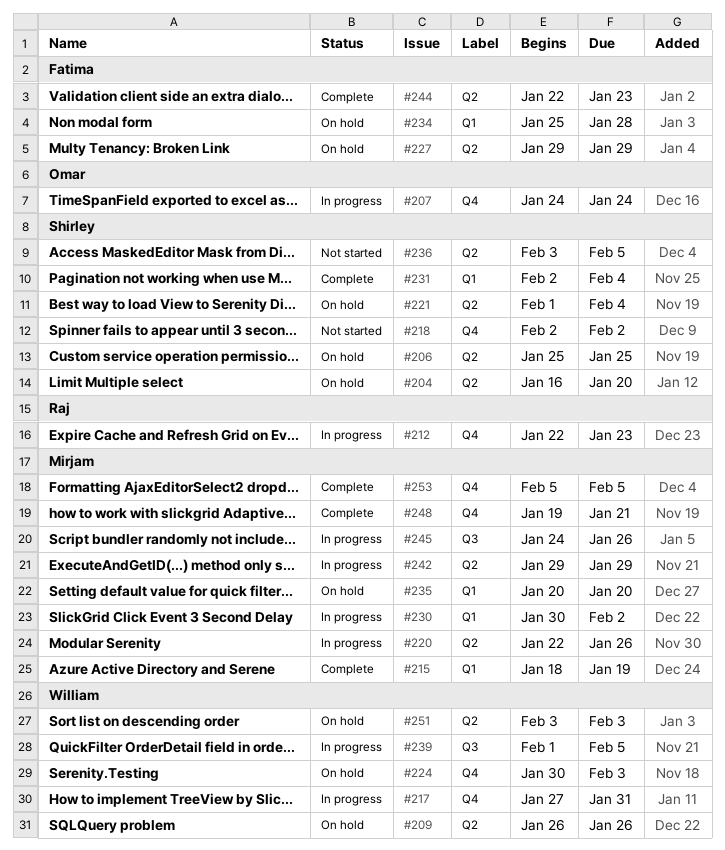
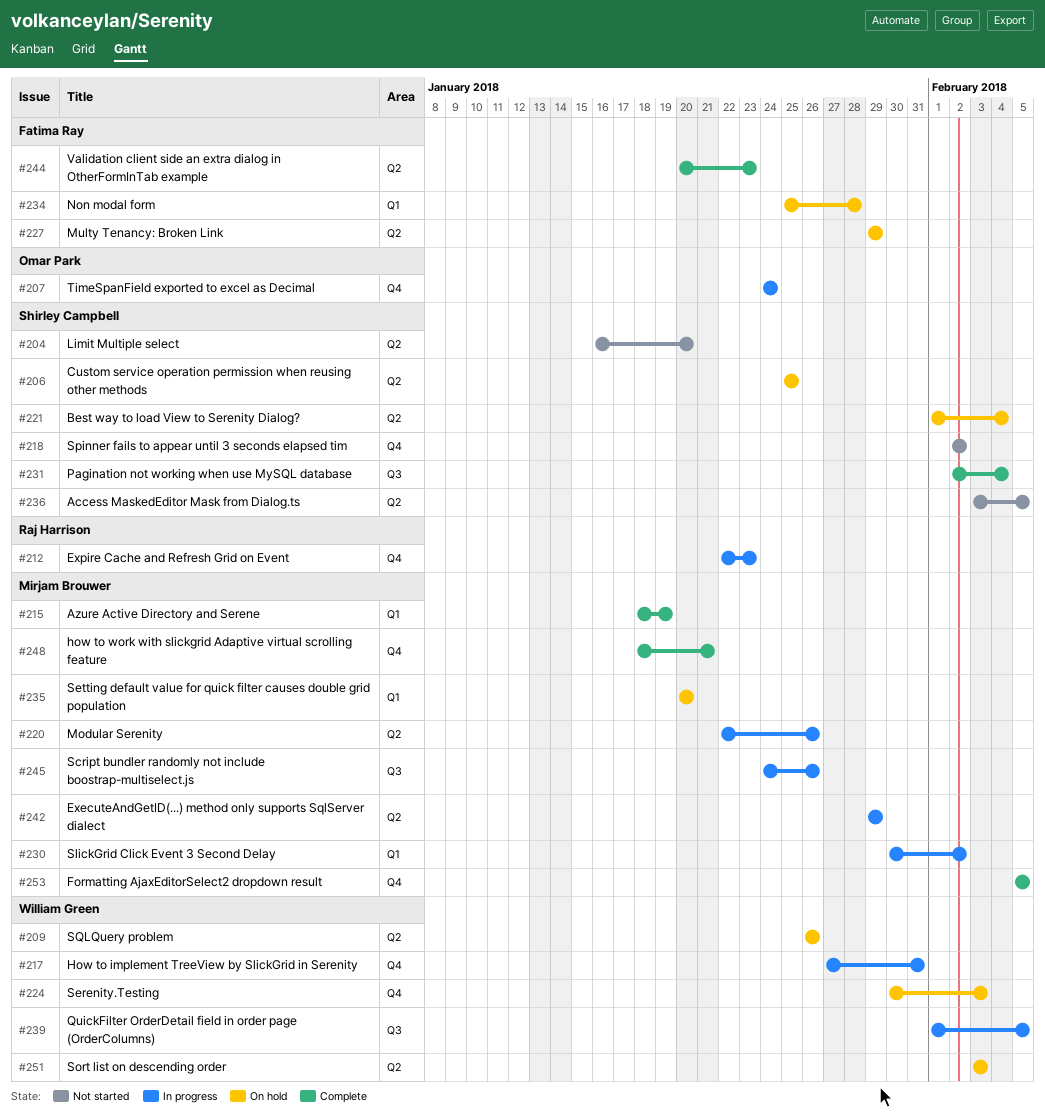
#204, status: On hold -> Not started
#231, label: Q1 -> Q3
#244, start: Jan 22 -> Jan 20
#248, start: Jan 19 -> Jan 18

